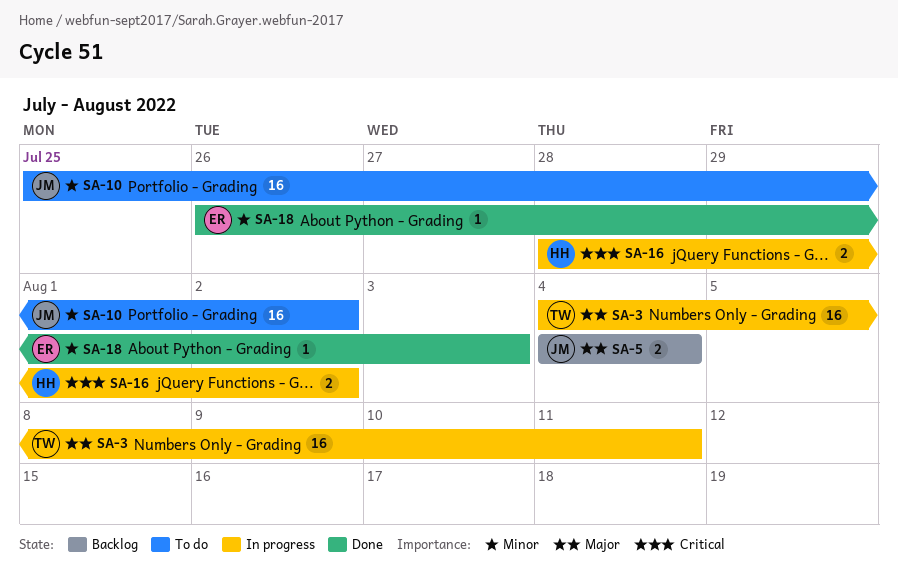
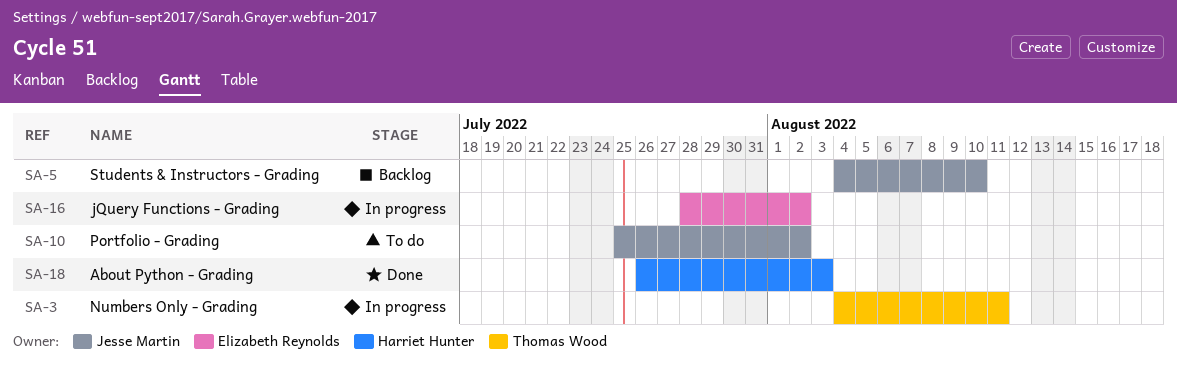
SA-5, due: Aug 4 -> Aug 10
SA-16, owner: Harriet Hunter -> Elizabeth Reynolds
SA-18, owner: Elizabeth Reynolds -> Harriet Hunter

